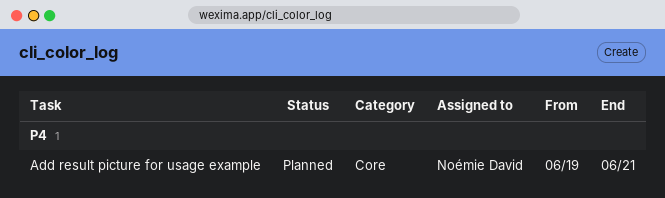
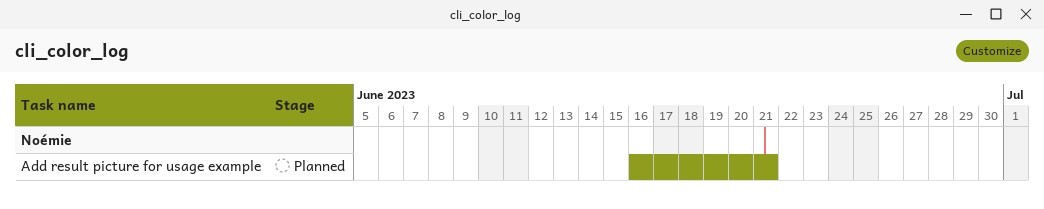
Add result picture for usage example, start: Jun 19 -> Jun 16

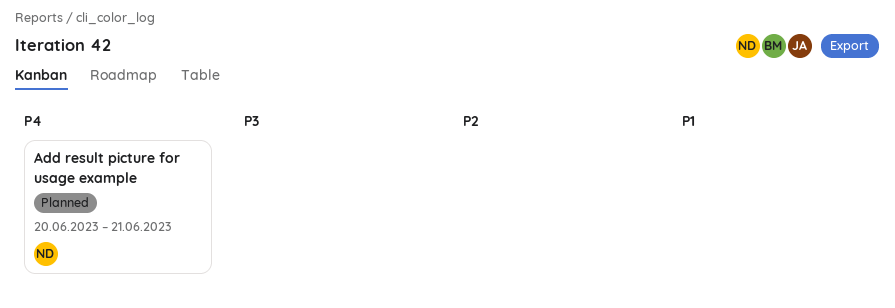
Add result picture for usage example, start: Jun 16 -> Jun 20

